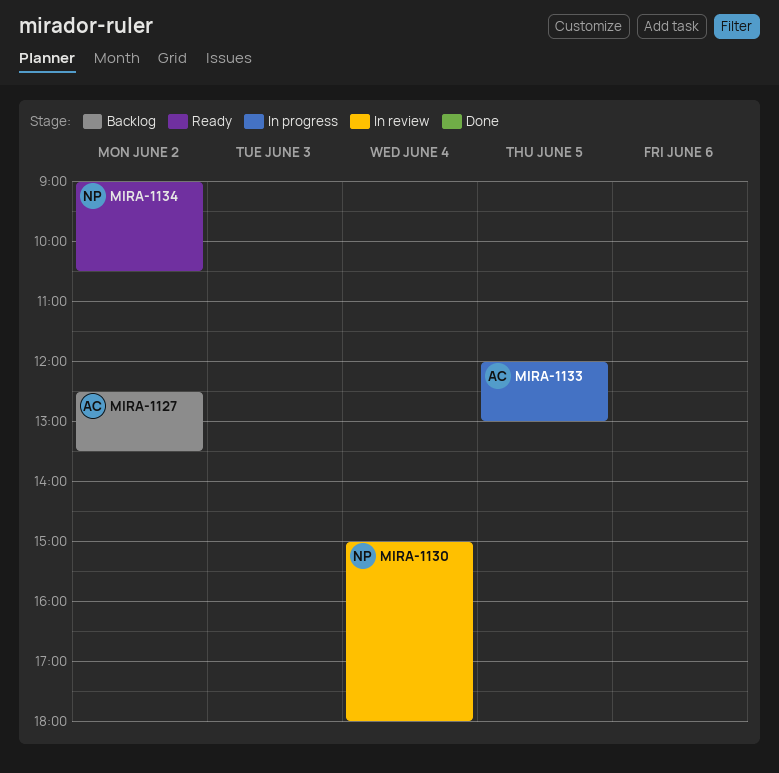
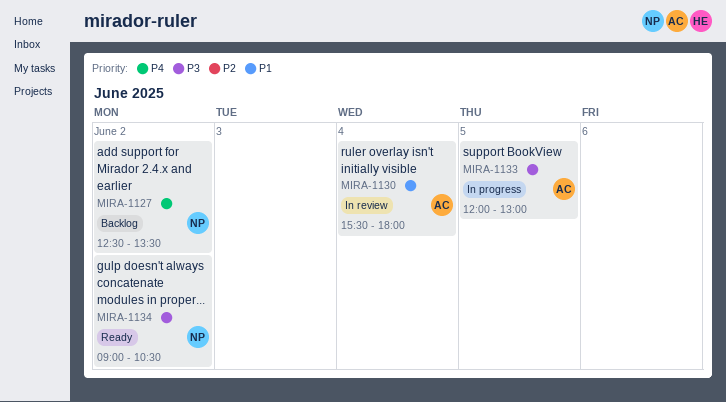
MIRA-1127, owner: AC -> NP
MIRA-1130, owner: NP -> AC
MIRA-1130, begins: 15:00 -> 15:30

